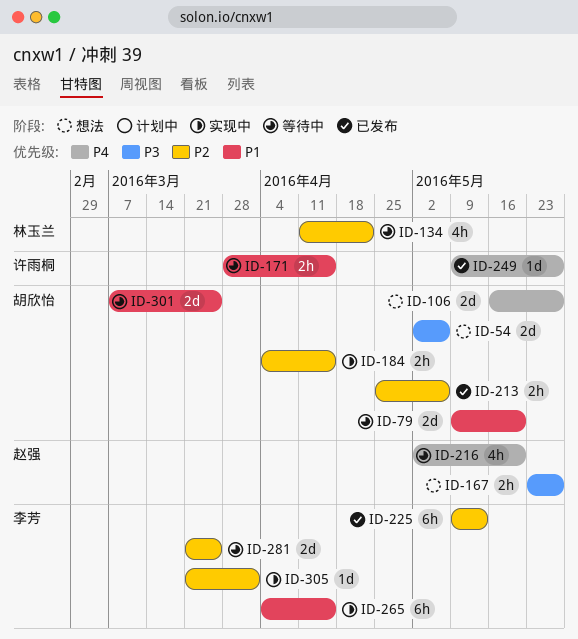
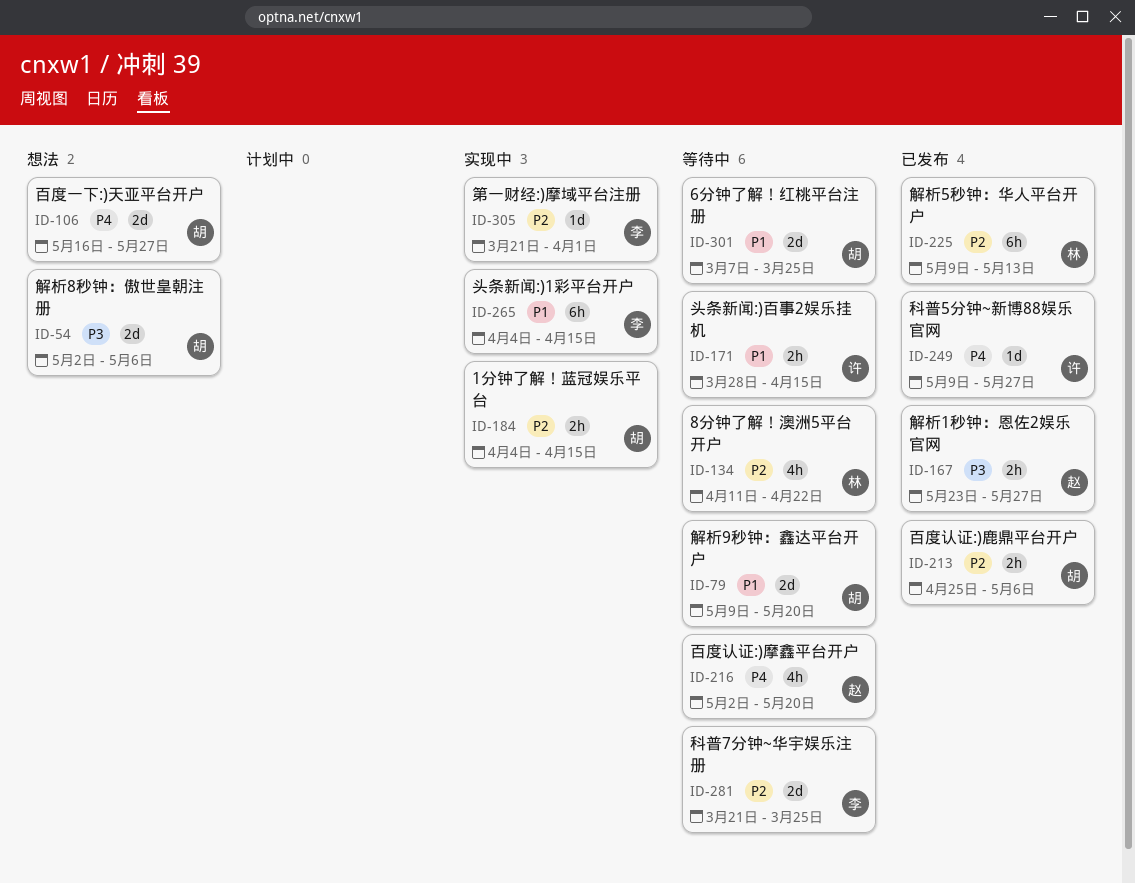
ID-167, status: 想法 -> 已发布
ID-225, owner: 李芳 -> 林玉兰

